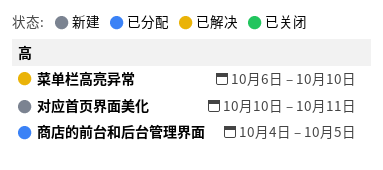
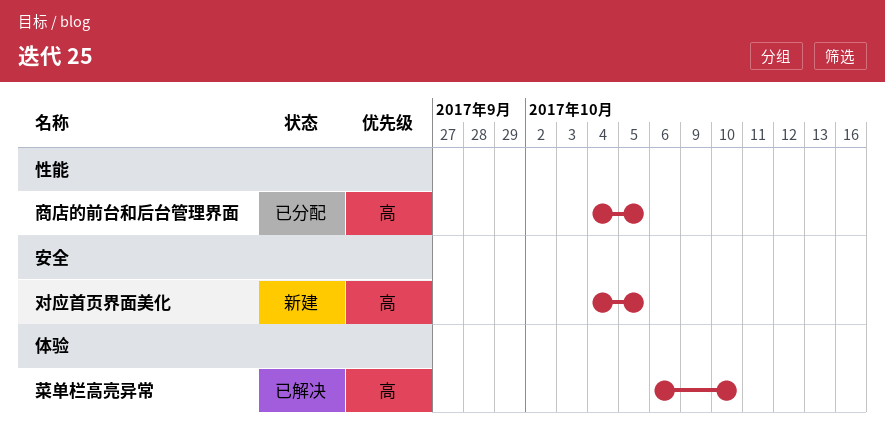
对应首页界面美化, start: Oct 10 -> Oct 4
对应首页界面美化, due: Oct 11 -> Oct 5

